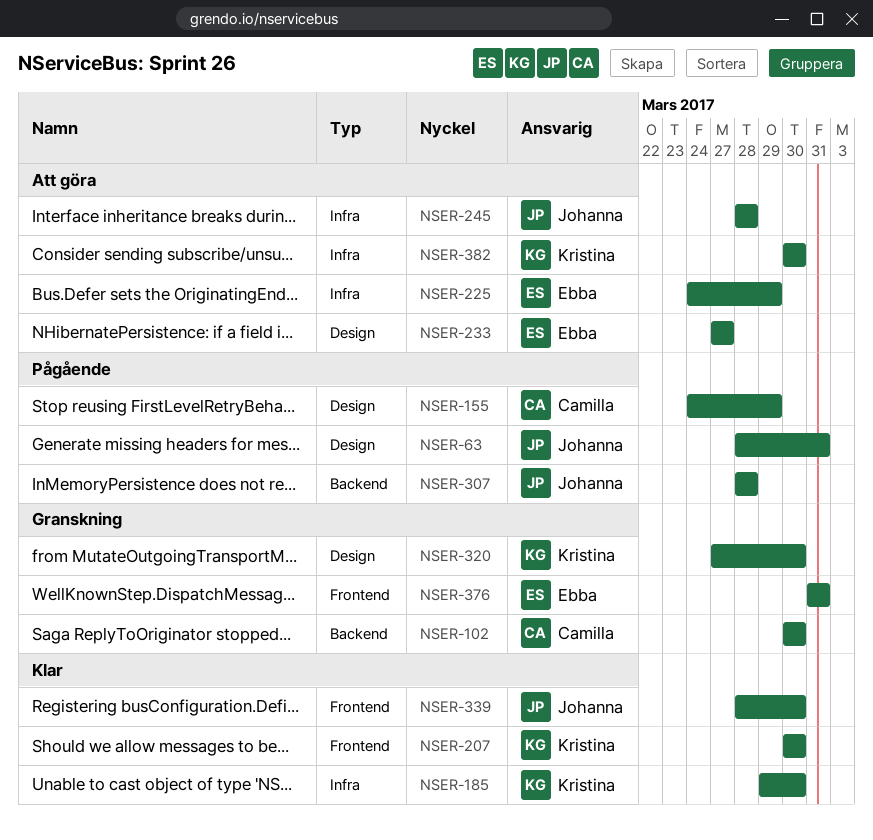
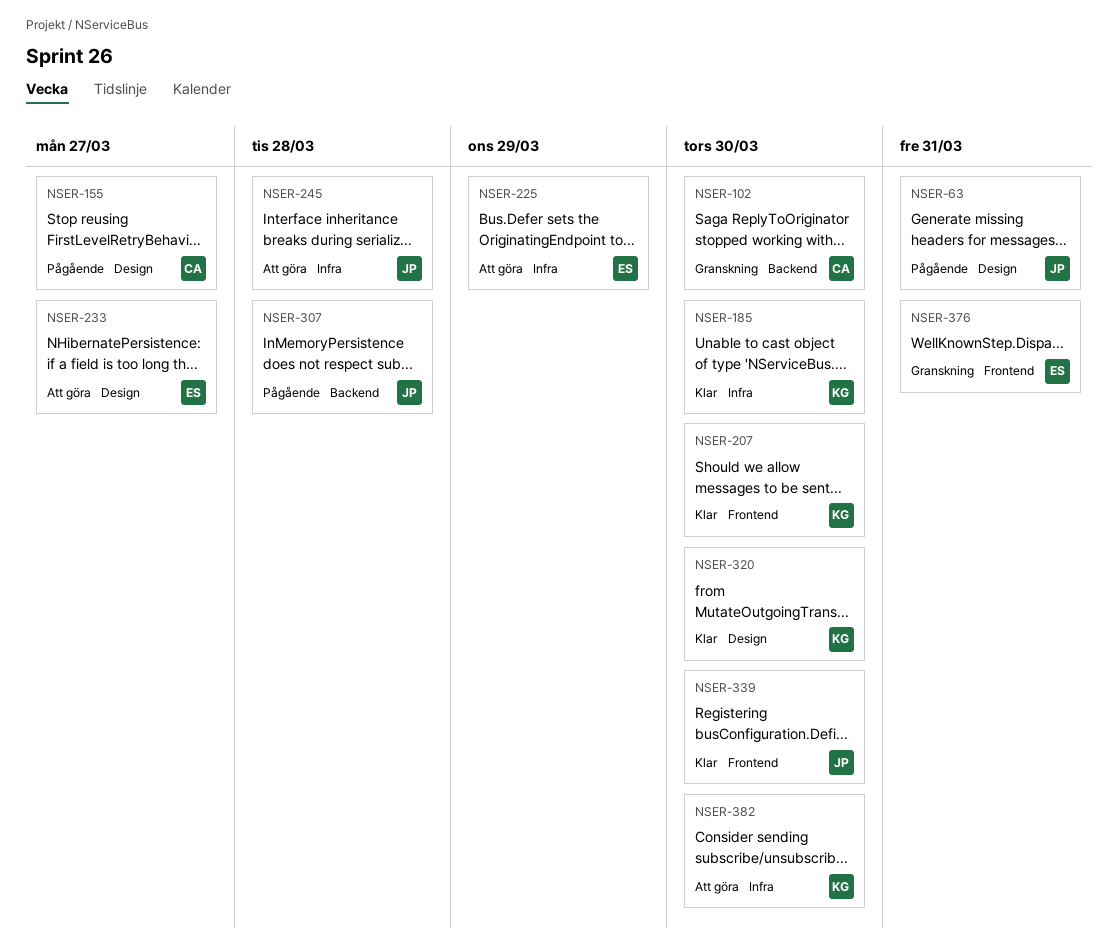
NSER-155, due: Mar 29 -> Mar 27
NSER-320, status: Granskning -> Klar

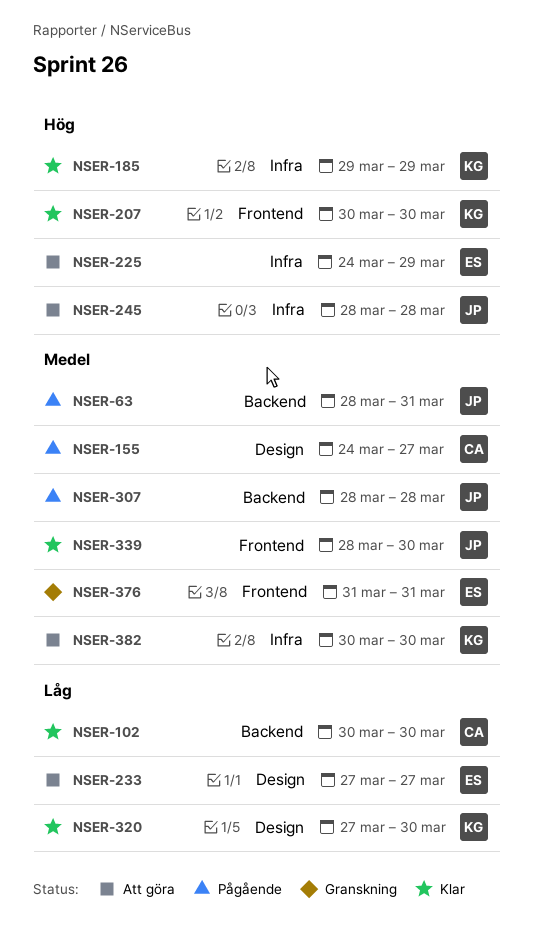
NSER-63, label: Design -> Backend
NSER-102, status: Granskning -> Klar
NSER-185, due: Mar 30 -> Mar 29

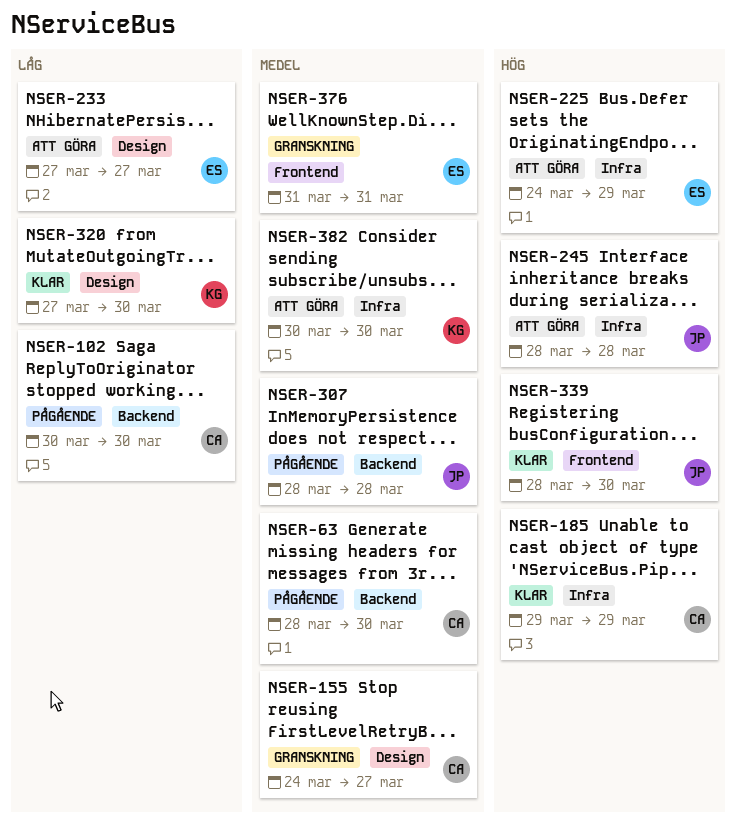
NSER-63, owner: JP -> CA
NSER-63, due: Mar 31 -> Mar 30
NSER-102, status: Klar -> Pågående
NSER-155, status: Pågående -> Granskning
NSER-185, owner: KG -> CA
NSER-207: present -> none
NSER-339, priority: Medel -> Hög

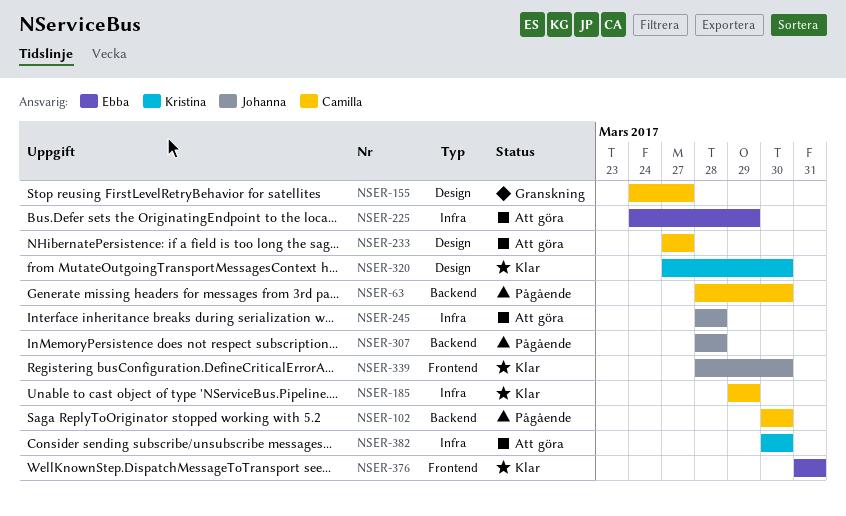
NSER-233, owner: Ebba -> Camilla
NSER-376, status: Granskning -> Klar

